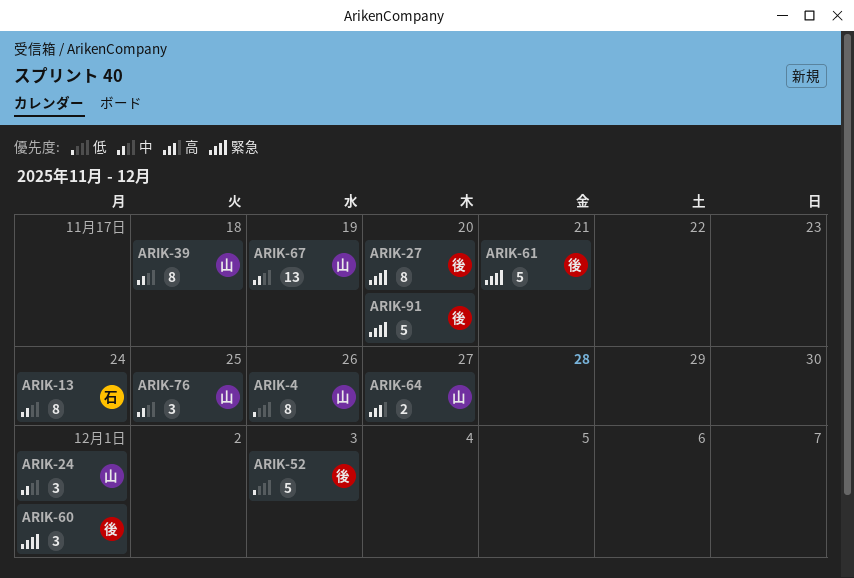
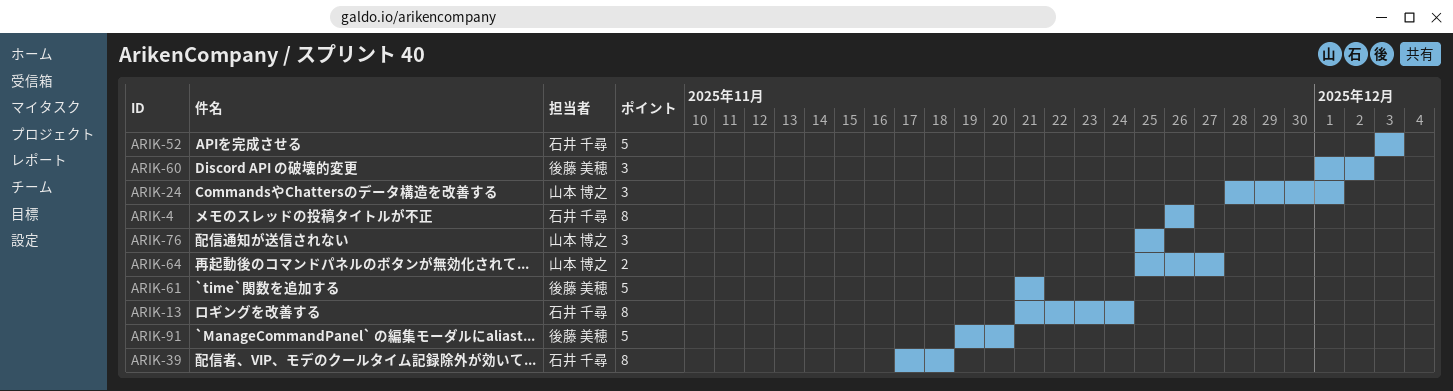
ARIK-4, owner: 山本 博之 -> 石井 千尋
ARIK-27: present -> none
ARIK-39, owner: 山本 博之 -> 石井 千尋
ARIK-52, owner: 後藤 美穂 -> 石井 千尋
ARIK-60, due: Dec 1 -> Dec 2
ARIK-67: present -> none

